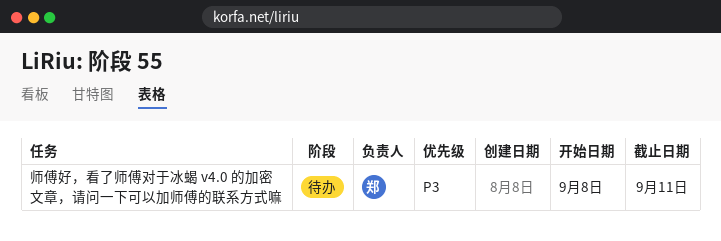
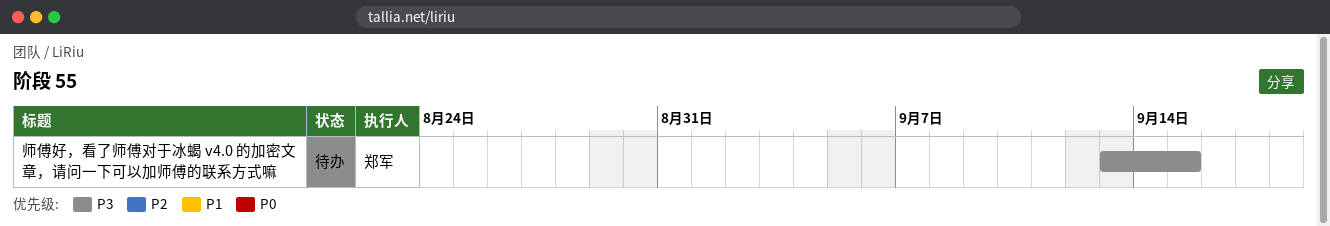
师傅好，看了师傅对于冰蝎 v4.0 的加密文章，请问一下可以加师傅的联系方式嘛, start: Sep 8 -> Sep 13
师傅好，看了师傅对于冰蝎 v4.0 的加密文章，请问一下可以加师傅的联系方式嘛, due: Sep 11 -> Sep 15

